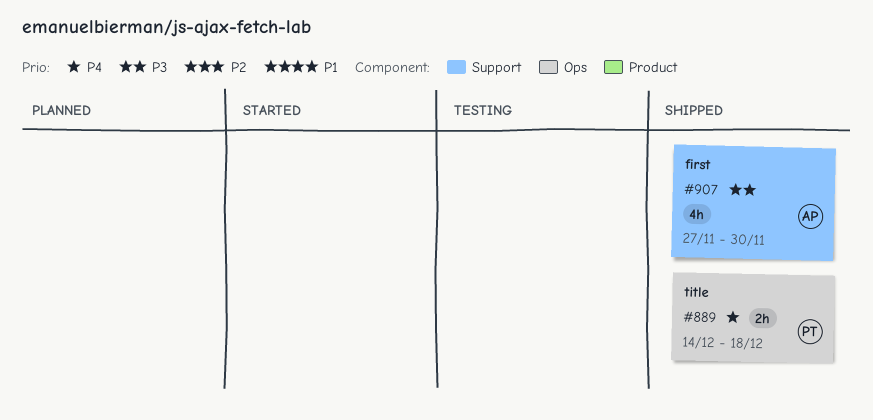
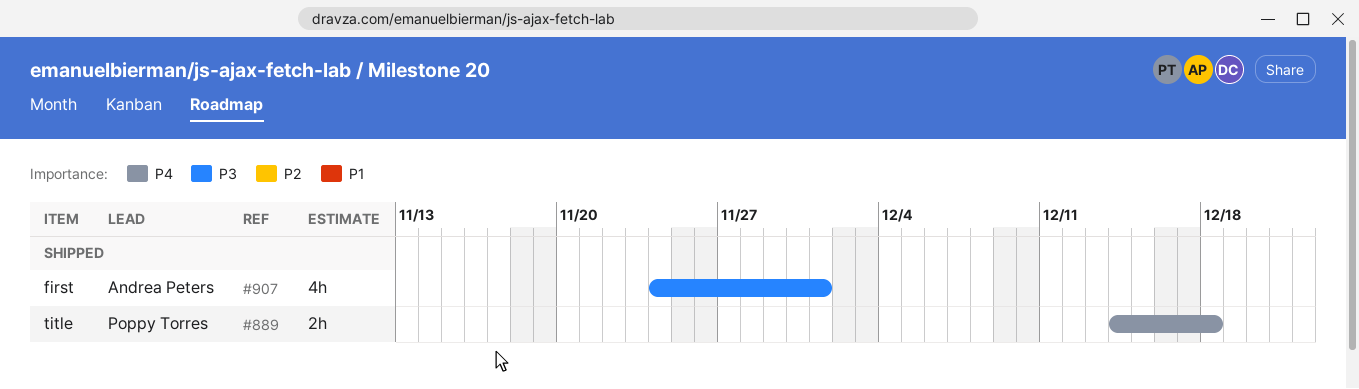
#907, start: Nov 27 -> Nov 24
#907, due: Nov 30 -> Dec 1

